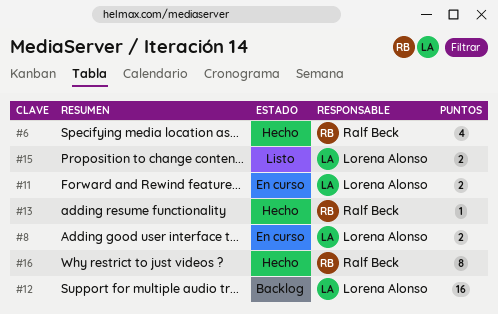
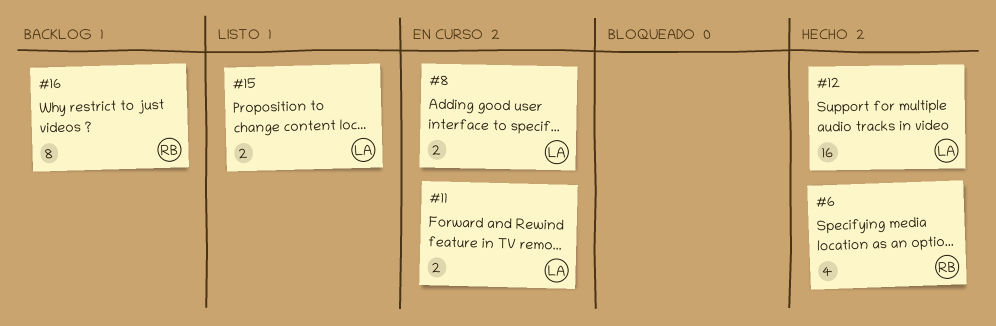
#12, status: Backlog -> Hecho
#13: present -> none
#16, status: Hecho -> Backlog

